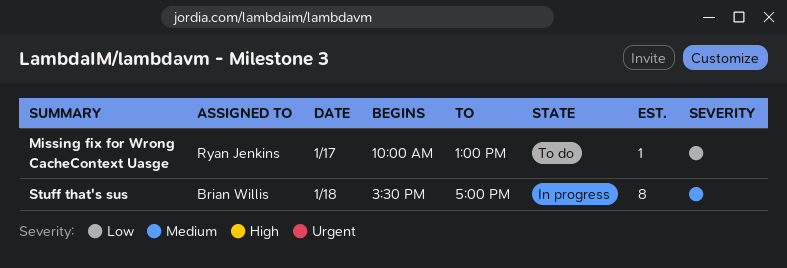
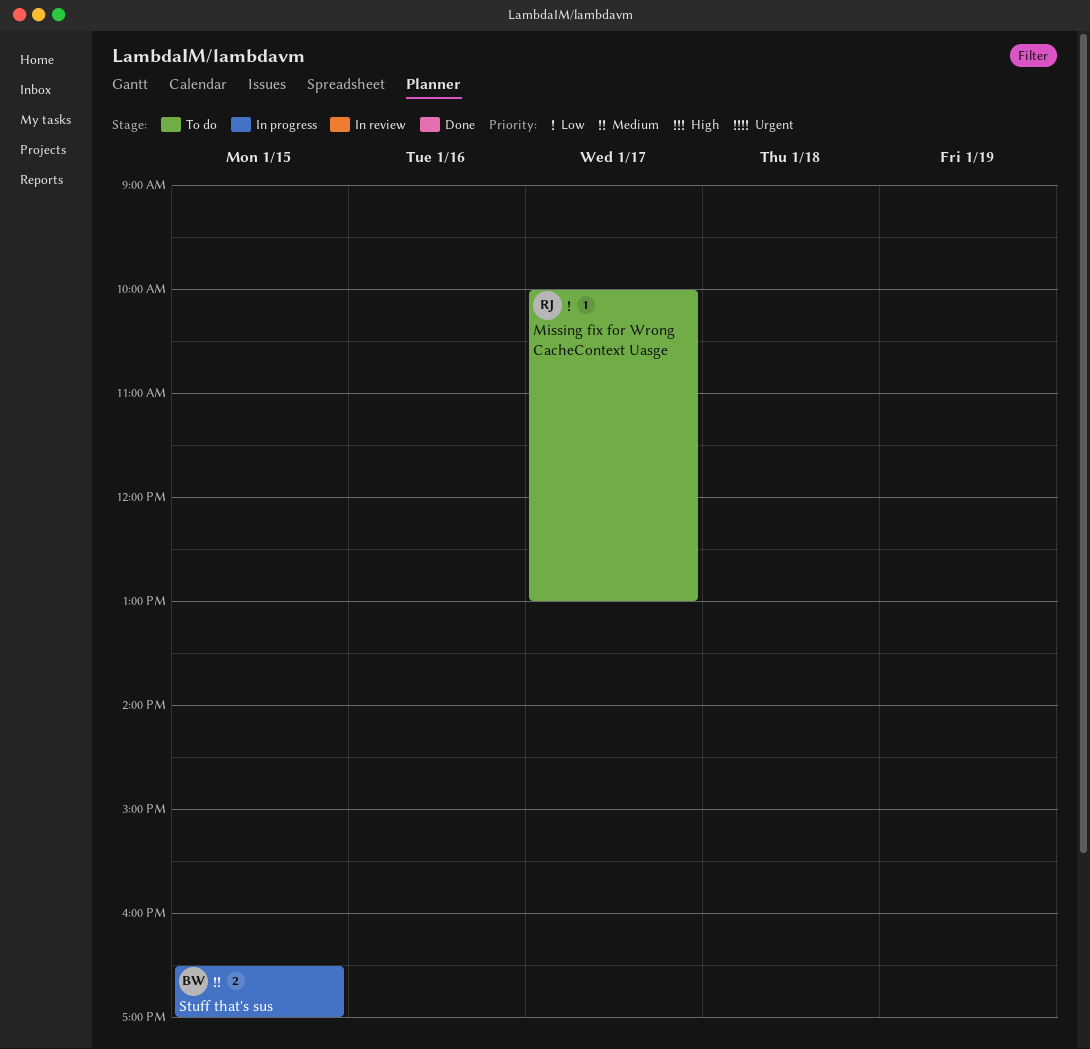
Stuff that's sus, estimate: 8 -> 2
Stuff that's sus, day: Jan 18 -> Jan 15
Stuff that's sus, begins: 15:30 -> 16:30

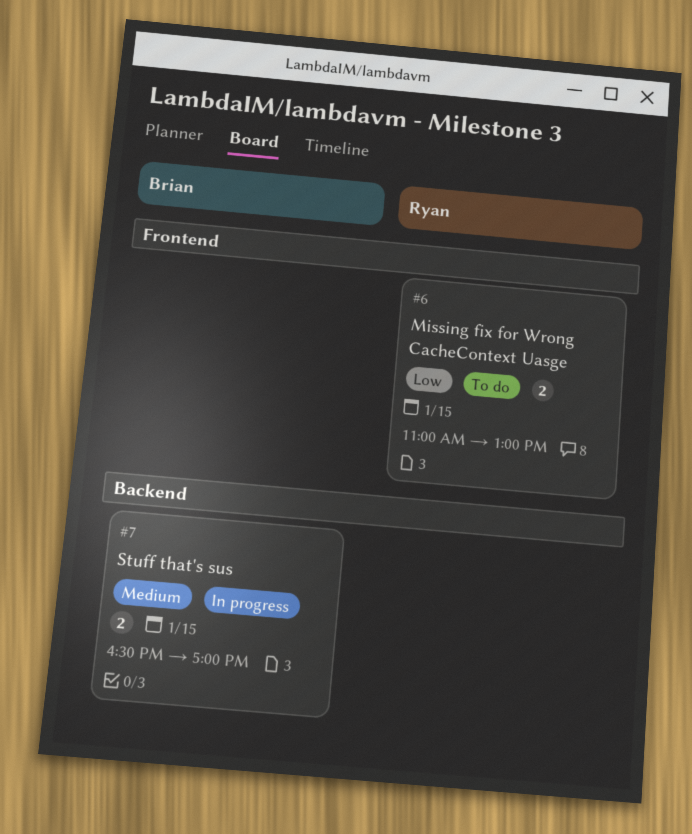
Missing fix for Wrong CacheContext Uasge, estimate: 1 -> 2
Missing fix for Wrong CacheContext Uasge, day: Jan 17 -> Jan 15
Missing fix for Wrong CacheContext Uasge, begins: 10:00 -> 11:00

